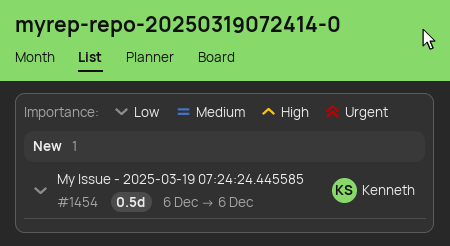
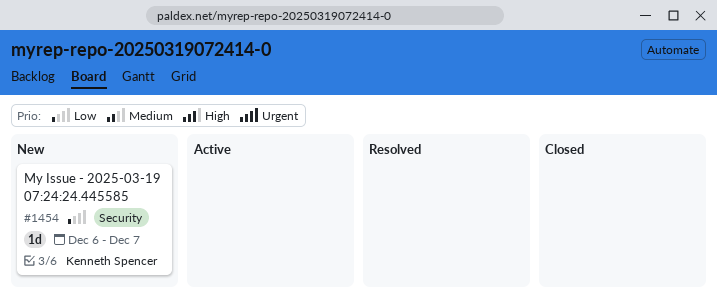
#1454, estimate: 0.5d -> 1d
#1454, due: Dec 6 -> Dec 7

